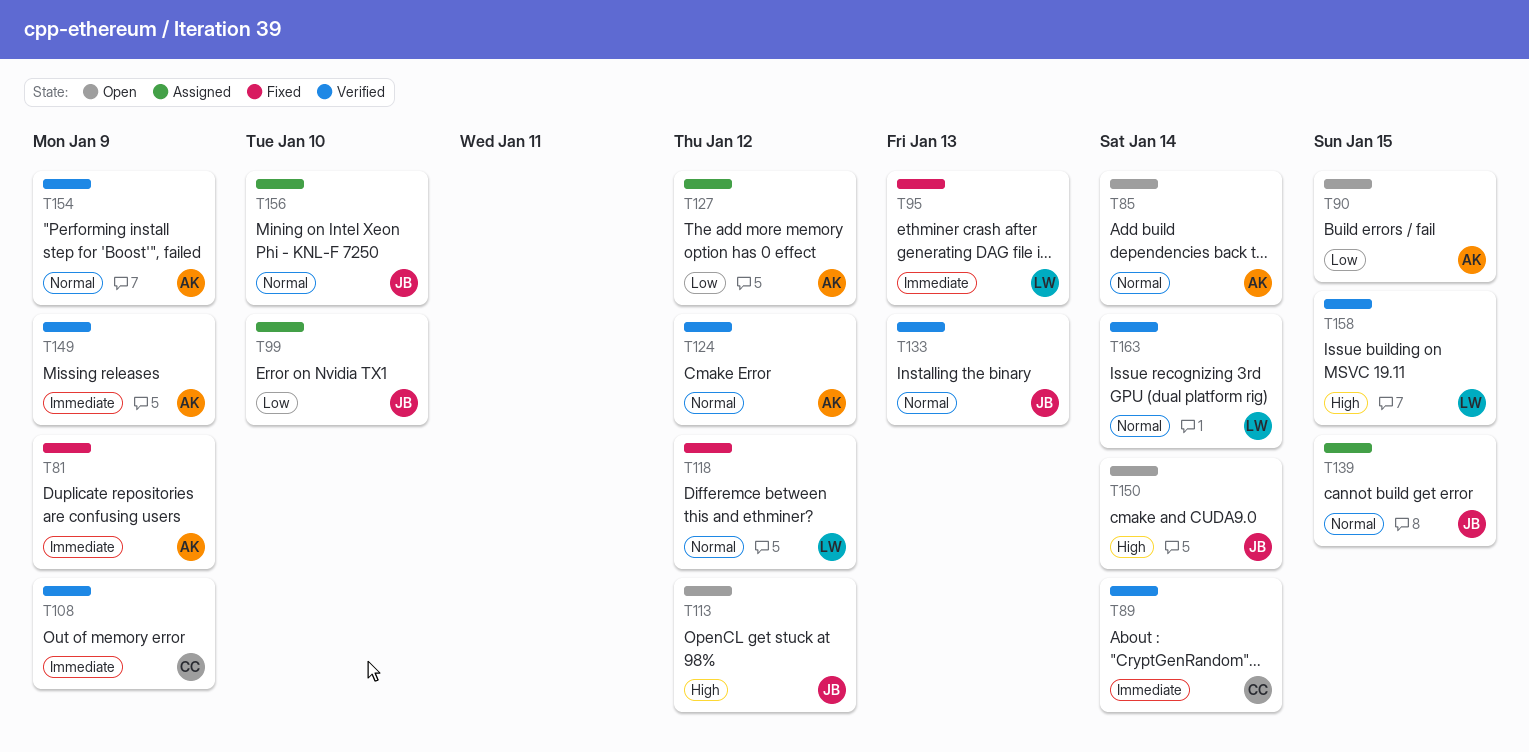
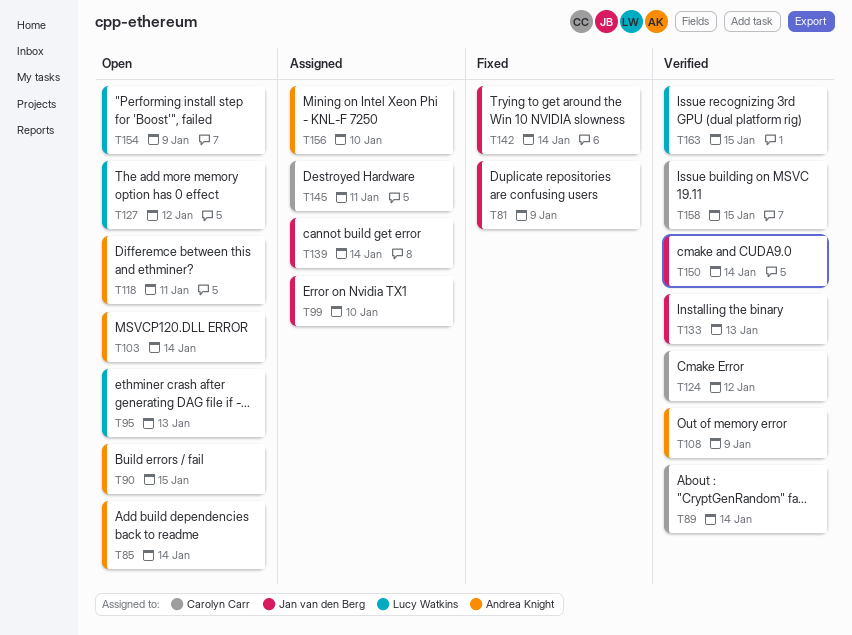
T81, owner: Andrea Knight -> Jan van den Berg
T95, status: Fixed -> Open
T103: none -> present
T108, owner: Carolyn Carr -> Andrea Knight
T113: present -> none
T118, status: Fixed -> Open
T118, owner: Lucy Watkins -> Andrea Knight
T118, due: Jan 12 -> Jan 11
T124, owner: Andrea Knight -> Carolyn Carr
T127, status: Assigned -> Open
T127, owner: Andrea Knight -> Lucy Watkins
T139, due: Jan 15 -> Jan 14
T142: none -> present
T145: none -> present
T149: present -> none
T150, status: Open -> Verified
T154, status: Verified -> Open
T154, owner: Andrea Knight -> Lucy Watkins
T156, owner: Jan van den Berg -> Andrea Knight
T158, owner: Lucy Watkins -> Carolyn Carr
T163, due: Jan 14 -> Jan 15

